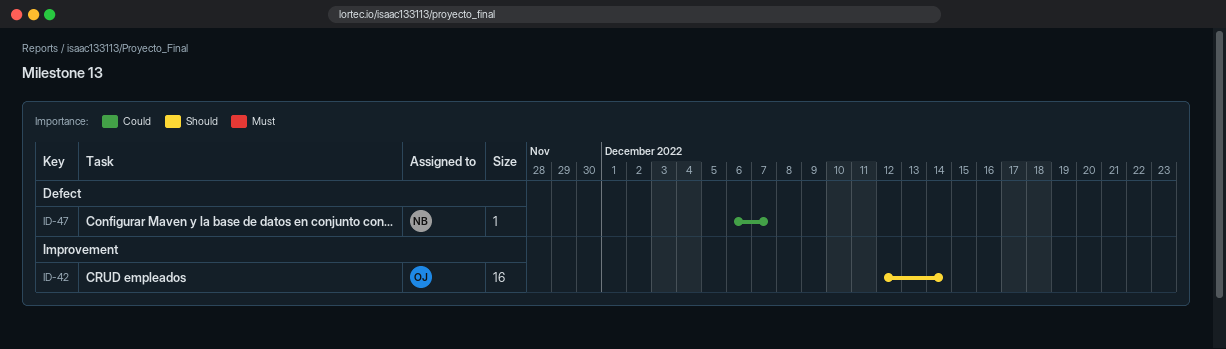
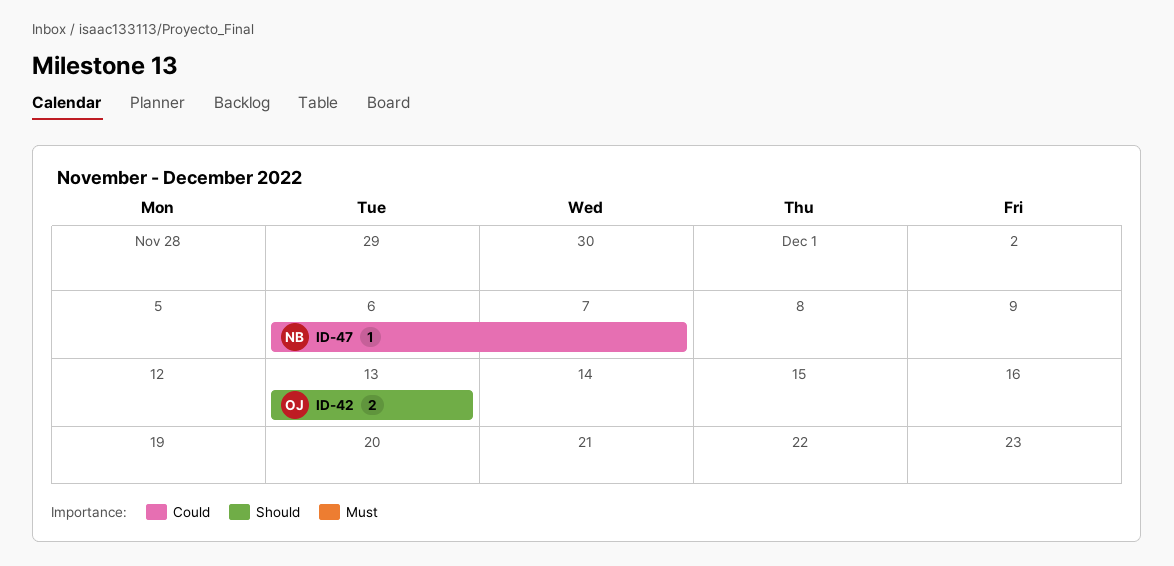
ID-42, estimate: 16 -> 2
ID-42, start: Dec 12 -> Dec 13
ID-42, due: Dec 14 -> Dec 13

